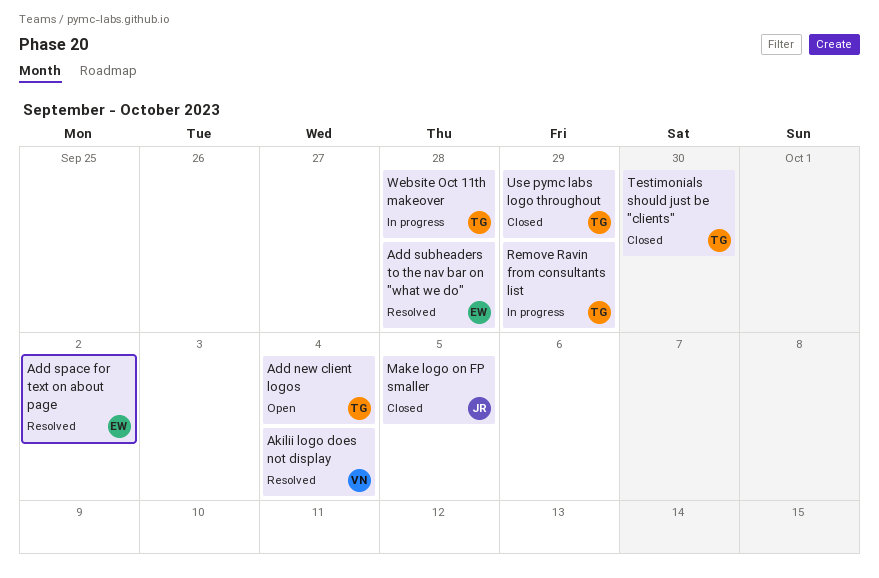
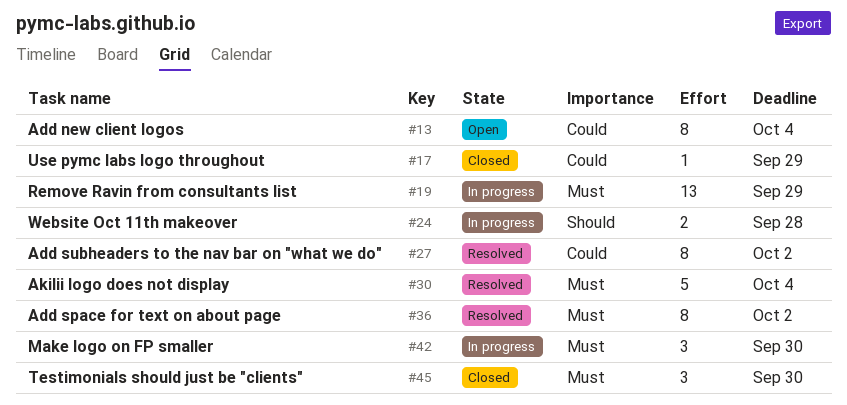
Add subheaders to the nav bar on "what we do", due: Sep 28 -> Oct 2
Make logo on FP smaller, status: Closed -> In progress
Make logo on FP smaller, due: Oct 5 -> Sep 30

